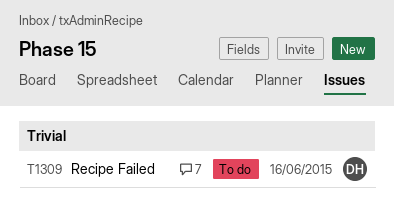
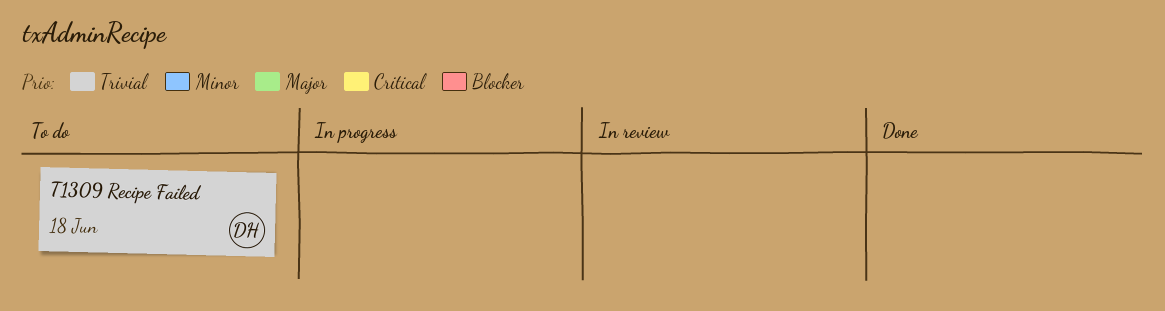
T1309, due: Jun 16 -> Jun 18

